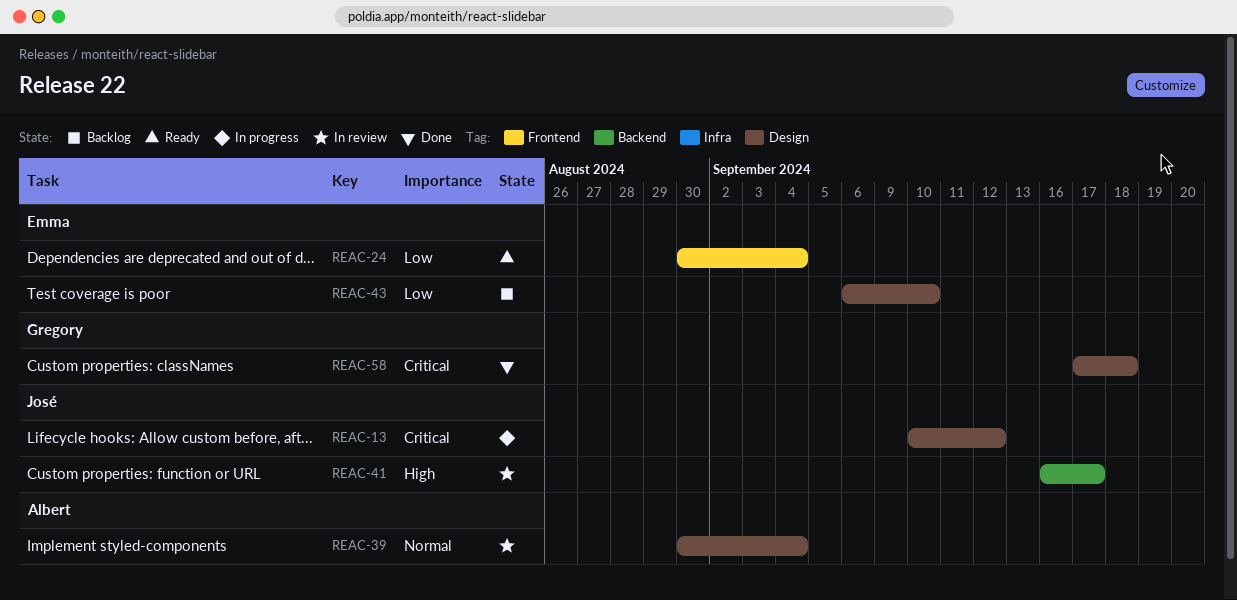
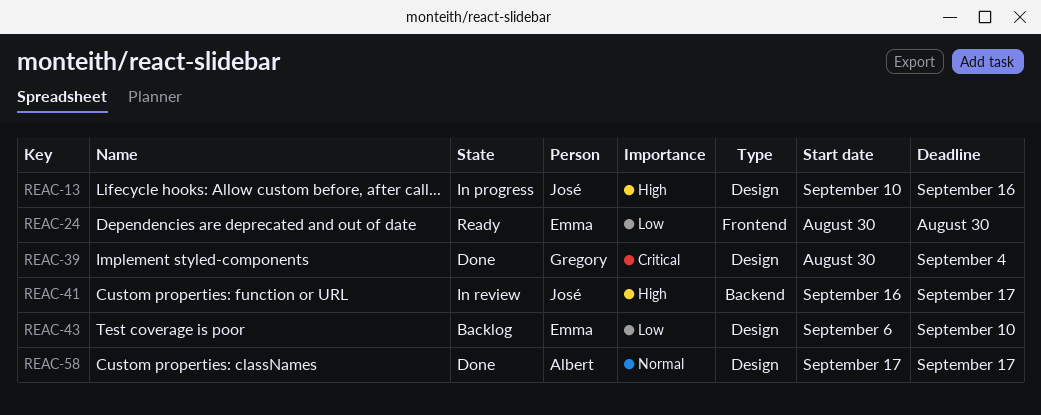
REAC-13, priority: Critical -> High
REAC-13, due: Sep 12 -> Sep 16
REAC-24, due: Sep 4 -> Aug 30
REAC-39, status: In review -> Done
REAC-39, owner: Albert -> Gregory
REAC-39, priority: Normal -> Critical
REAC-58, owner: Gregory -> Albert
REAC-58, priority: Critical -> Normal
REAC-58, due: Sep 18 -> Sep 17

